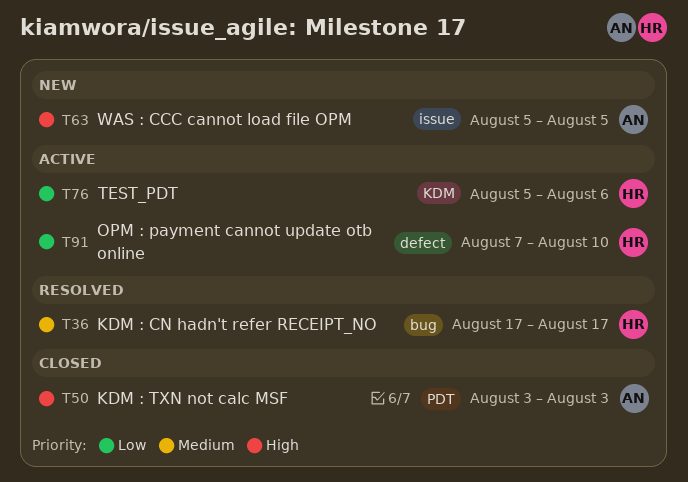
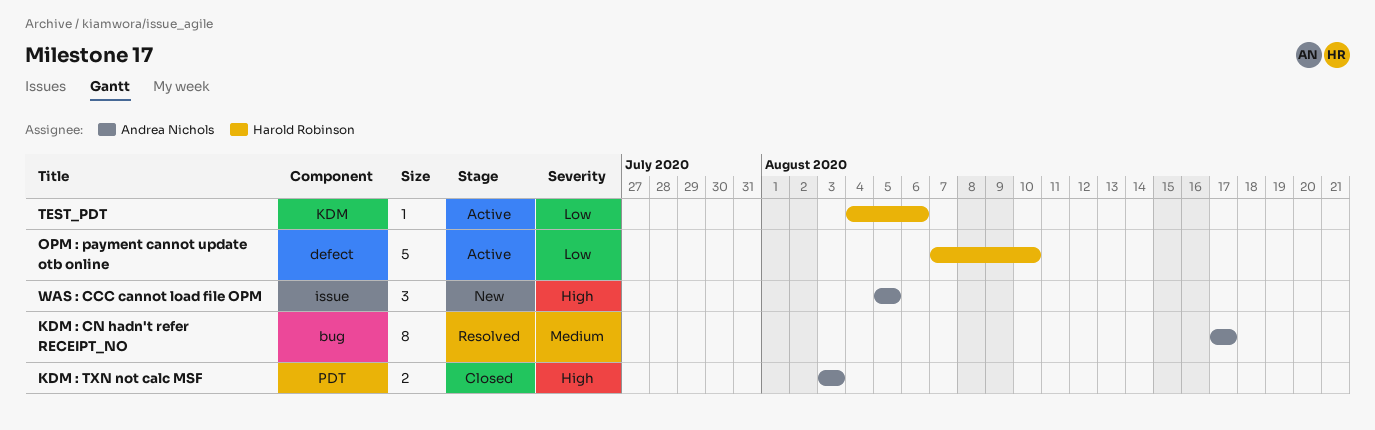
KDM : CN hadn't refer RECEIPT_NO, owner: Harold Robinson -> Andrea Nichols
TEST_PDT, start: Aug 5 -> Aug 4

